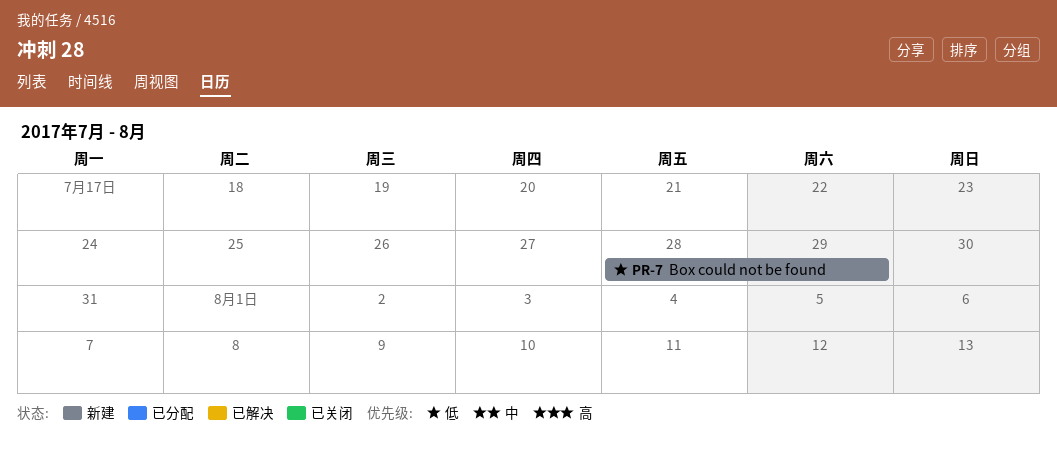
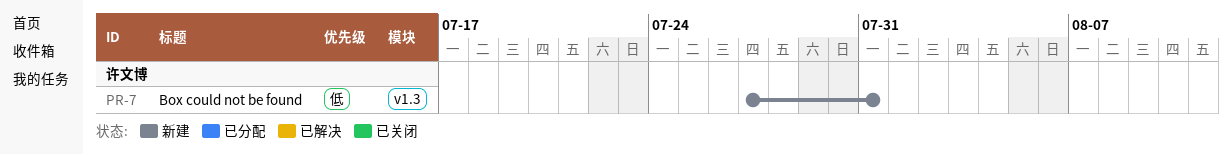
PR-7, start: Jul 28 -> Jul 27
PR-7, due: Jul 29 -> Jul 31

